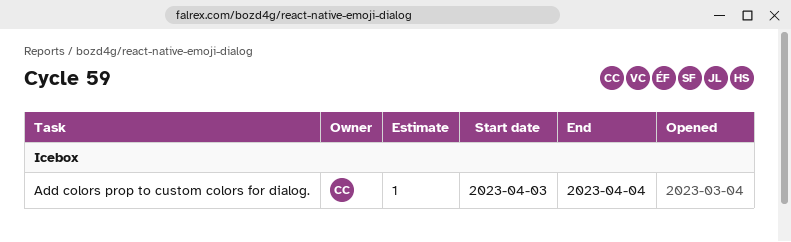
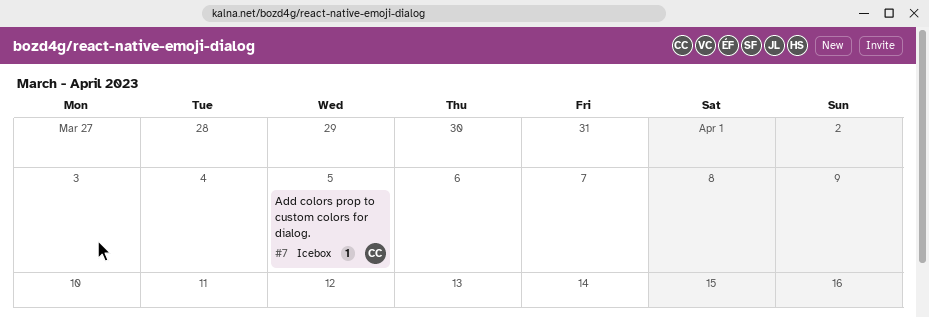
Add colors prop to custom colors for dialog., due: Apr 4 -> Apr 5

